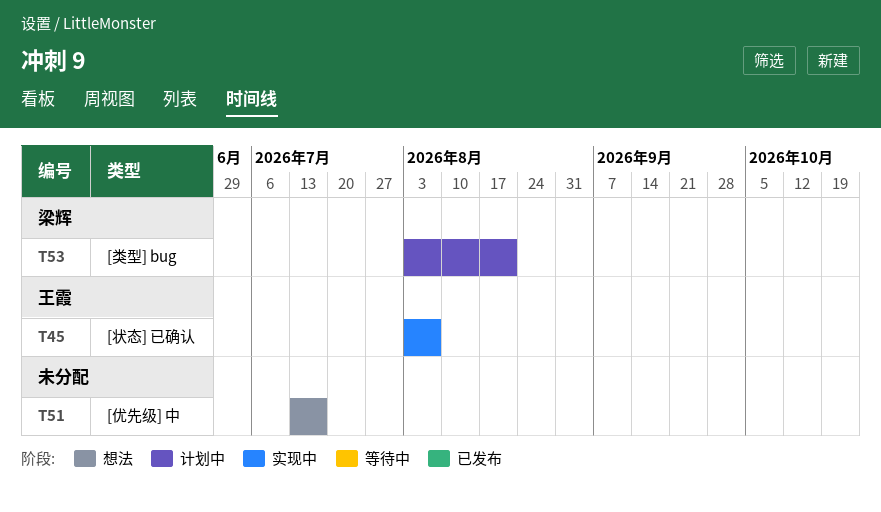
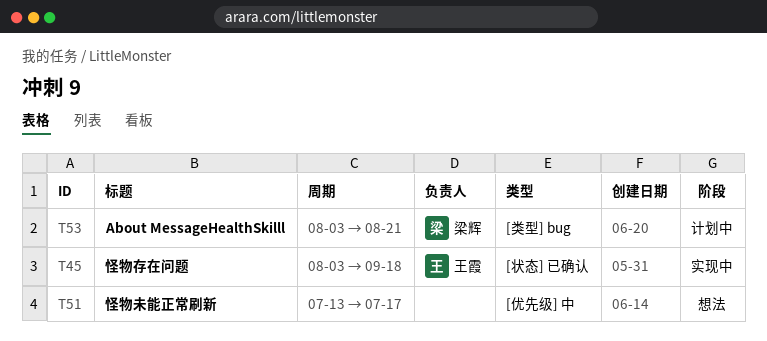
T45, due: Aug 7 -> Sep 18

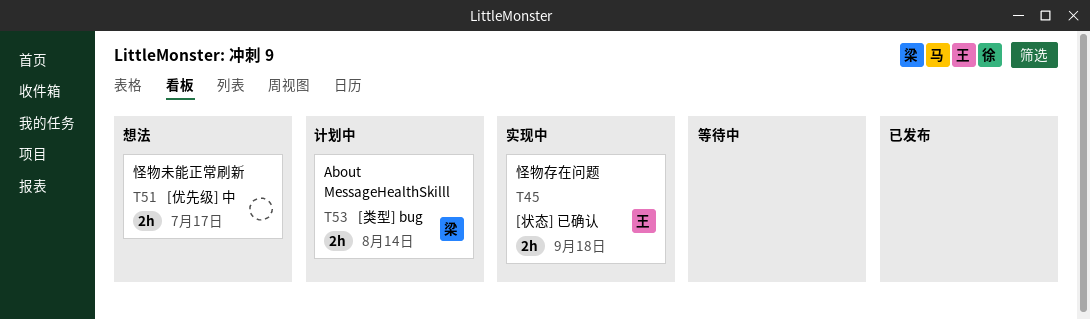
T53, due: Aug 21 -> Aug 14

